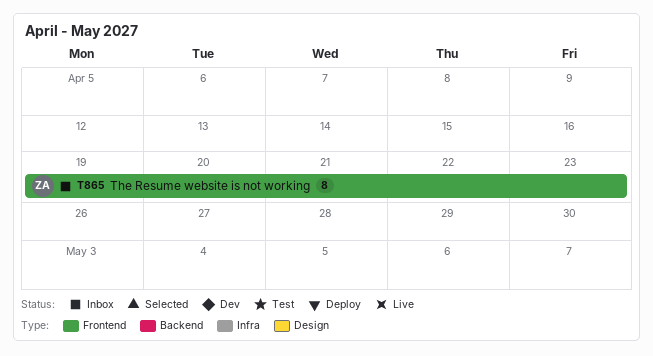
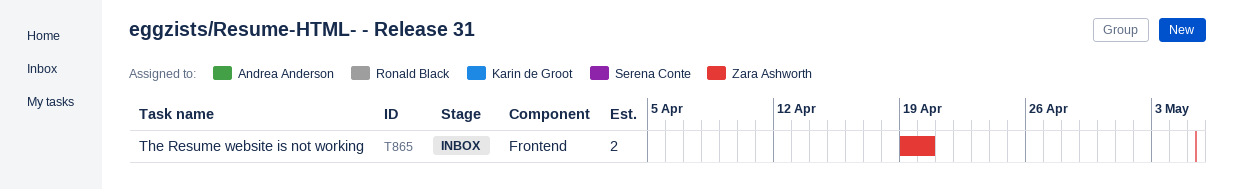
T865, estimate: 8 -> 2
T865, due: Apr 23 -> Apr 20

